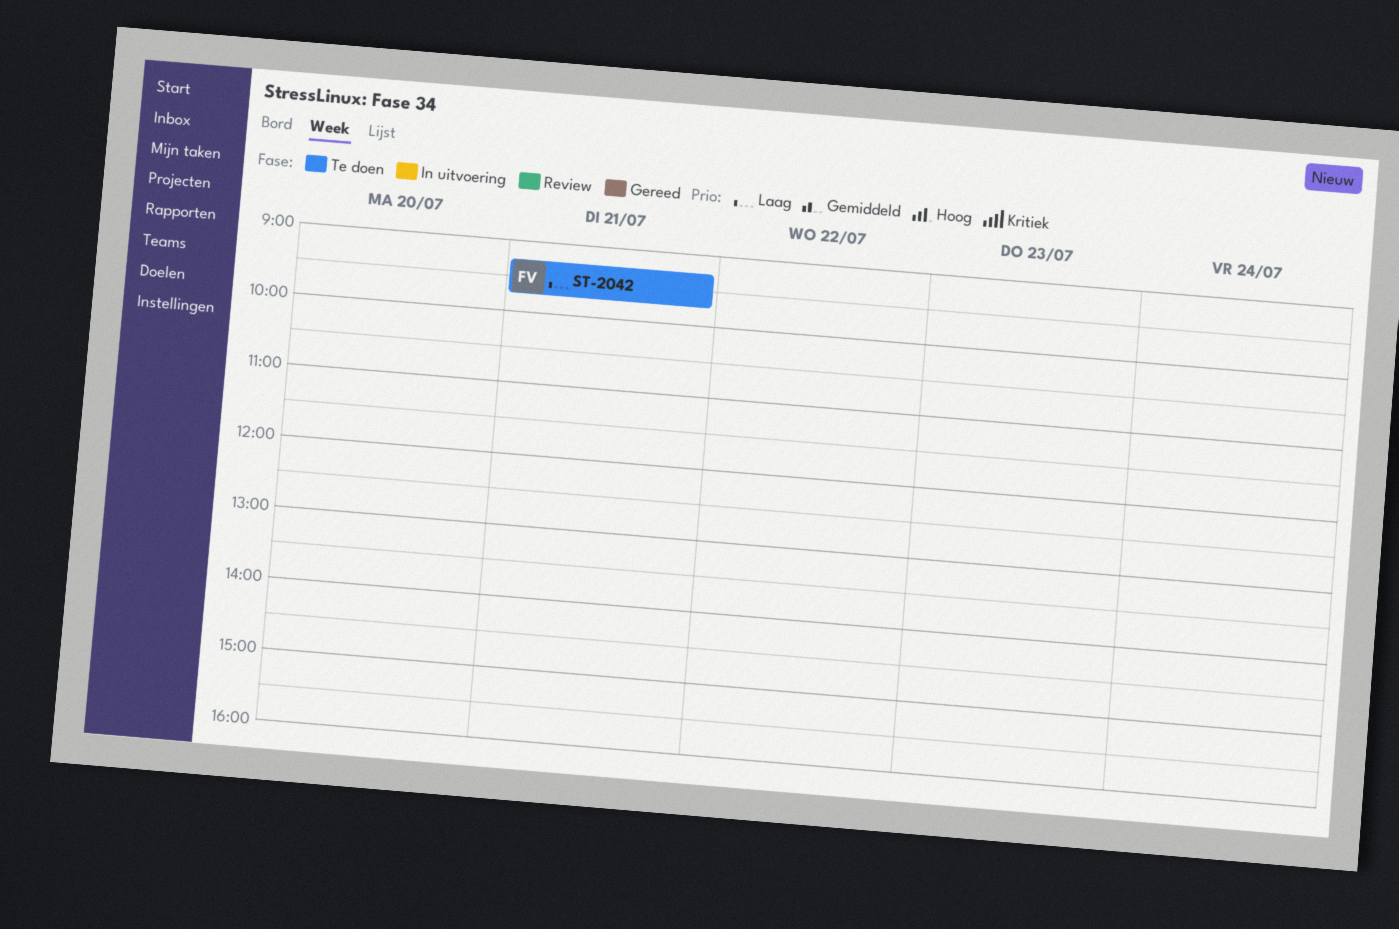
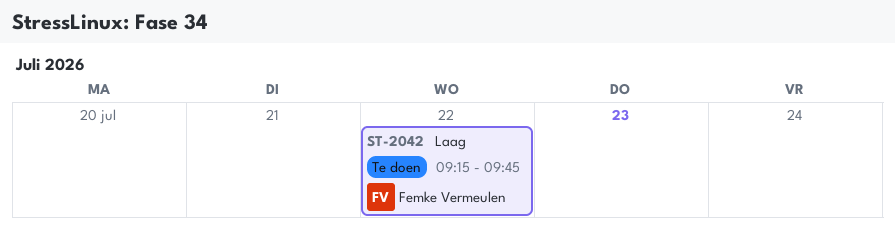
ST-2042, day: Jul 21 -> Jul 22

